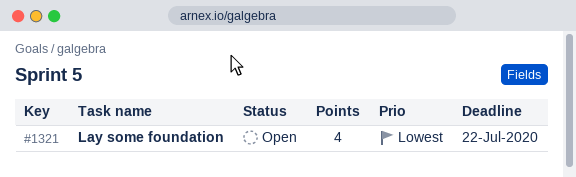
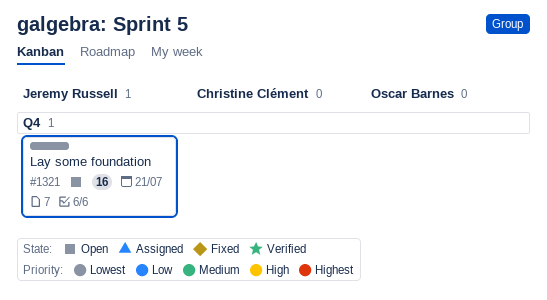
#1321, estimate: 4 -> 16
#1321, due: Jul 22 -> Jul 21

